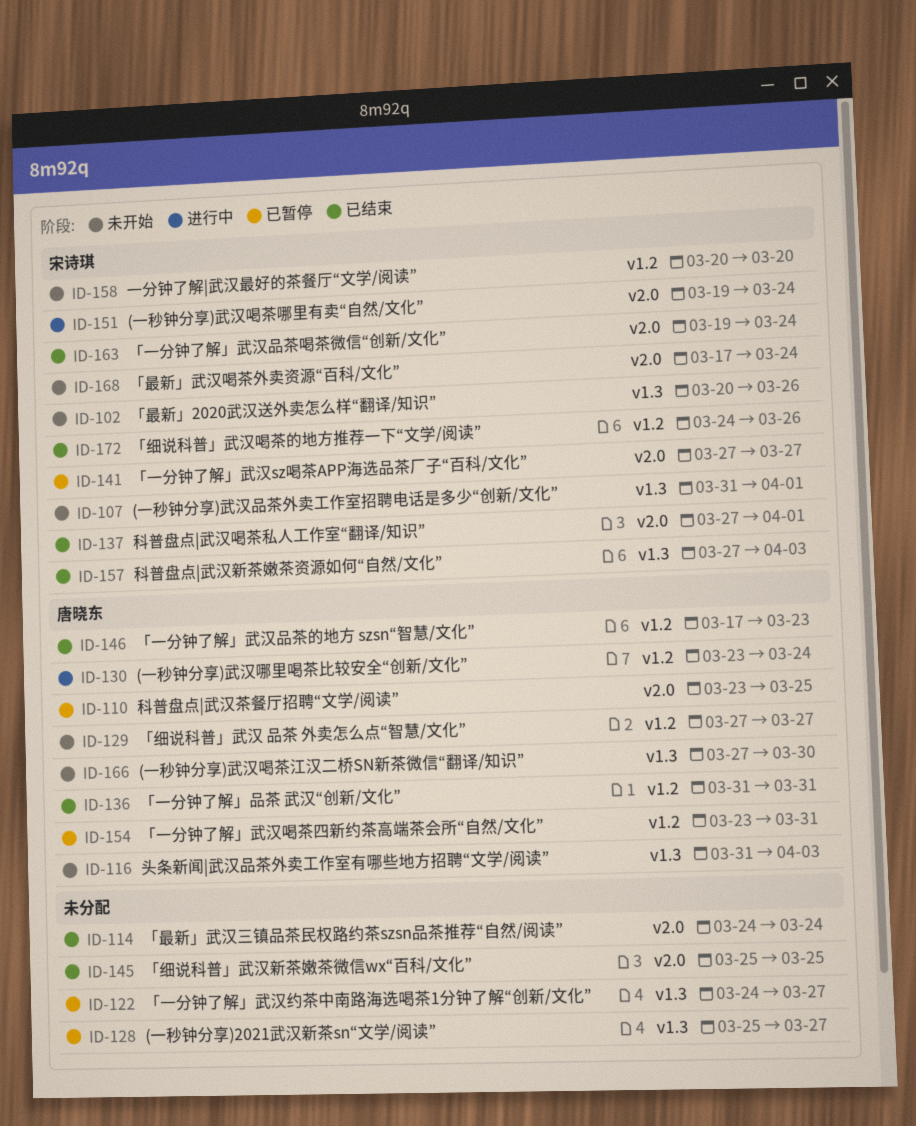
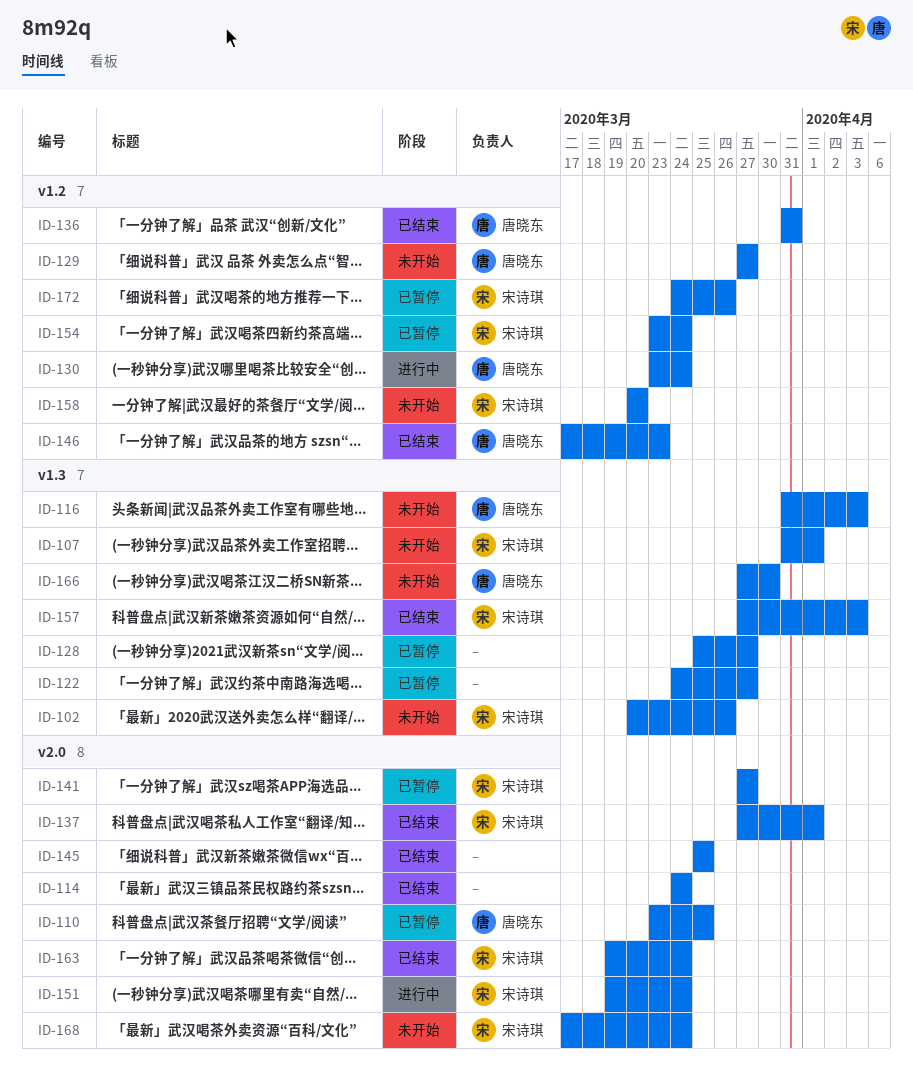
ID-154, owner: 唐晓东 -> 宋诗琪
ID-154, due: Mar 31 -> Mar 24
ID-172, status: 已结束 -> 已暂停

